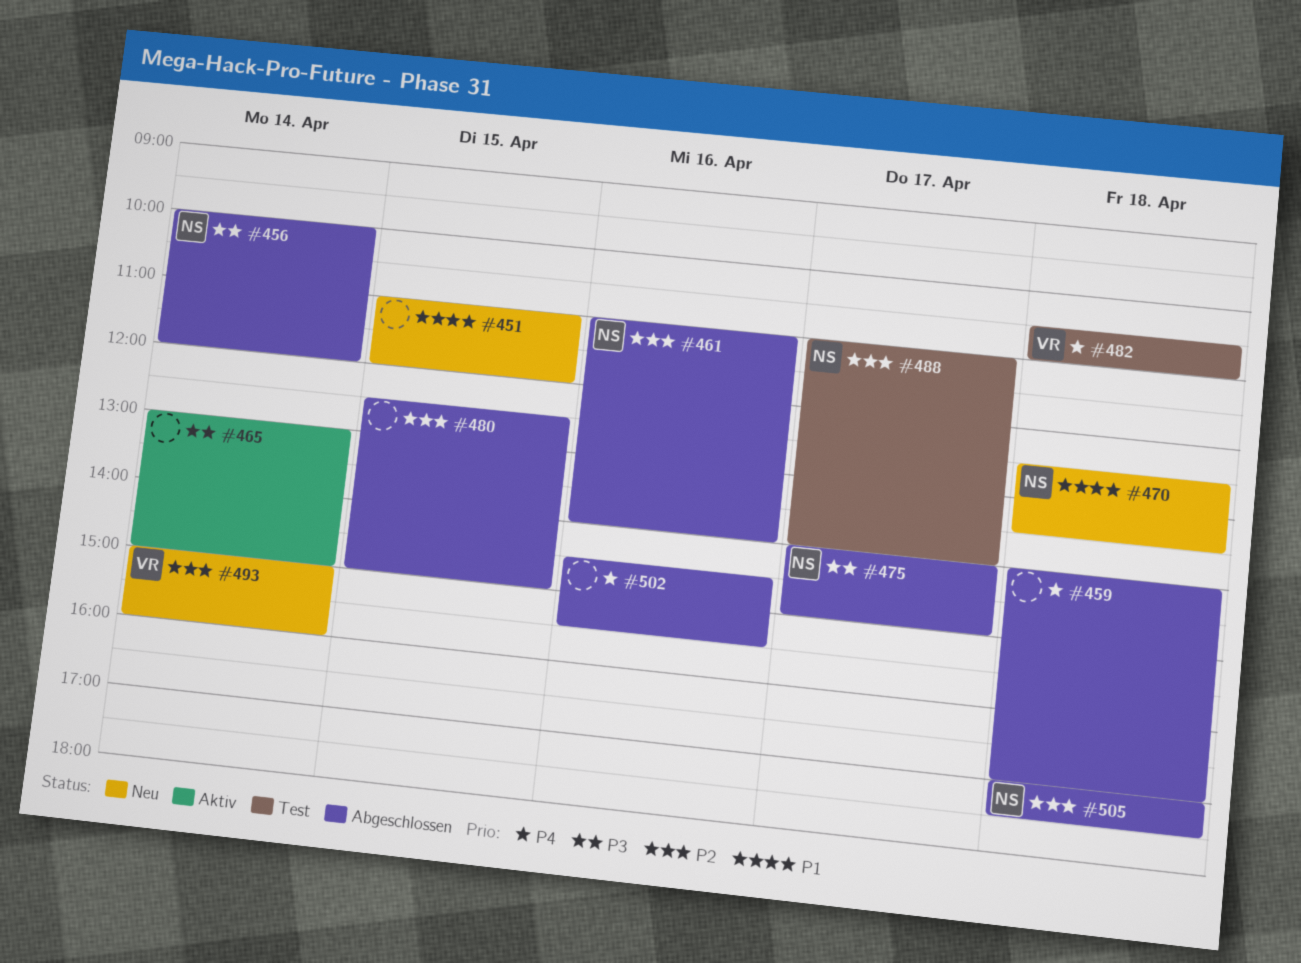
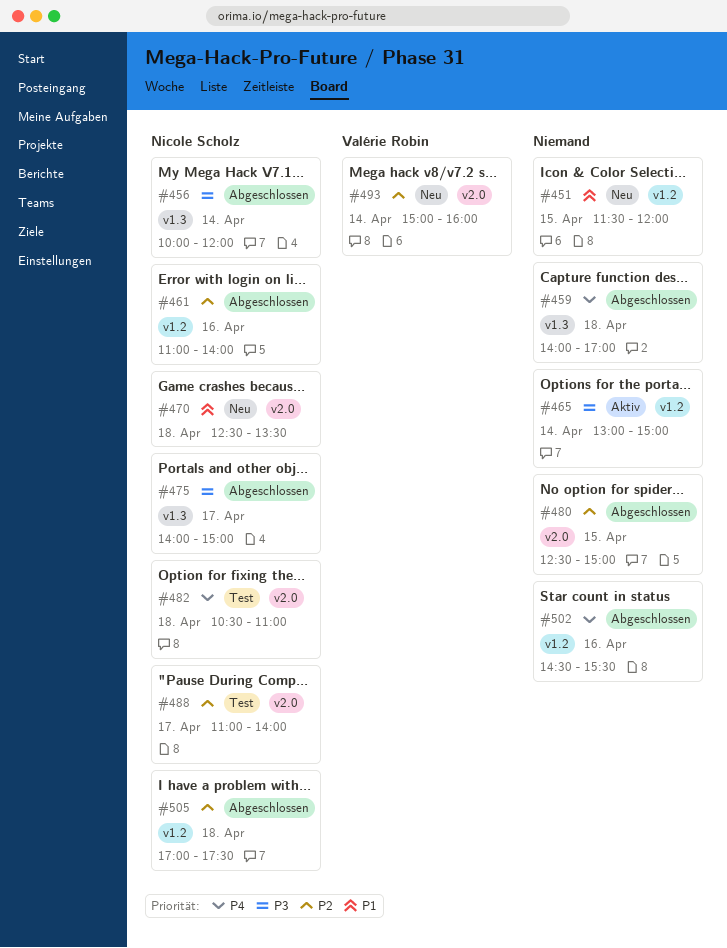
#451, begins: 11:00 -> 11:30
#482, owner: Valérie Robin -> Nicole Scholz

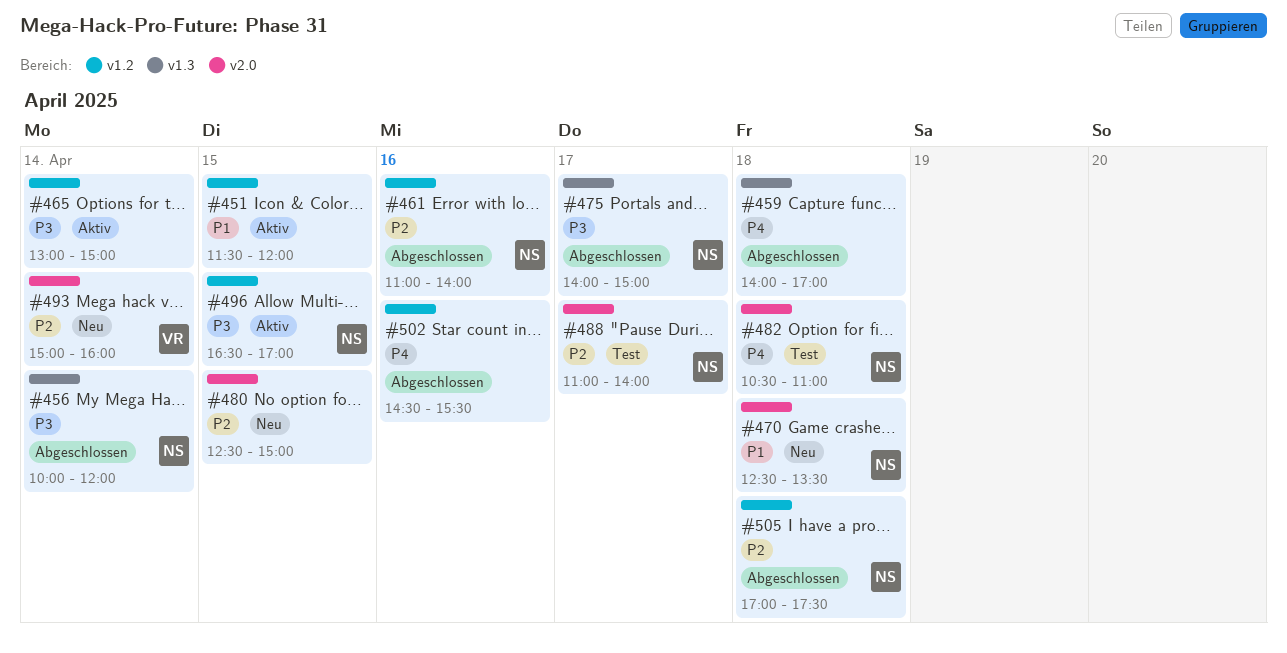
#451, status: Neu -> Aktiv
#480, status: Abgeschlossen -> Neu
#496: none -> present

